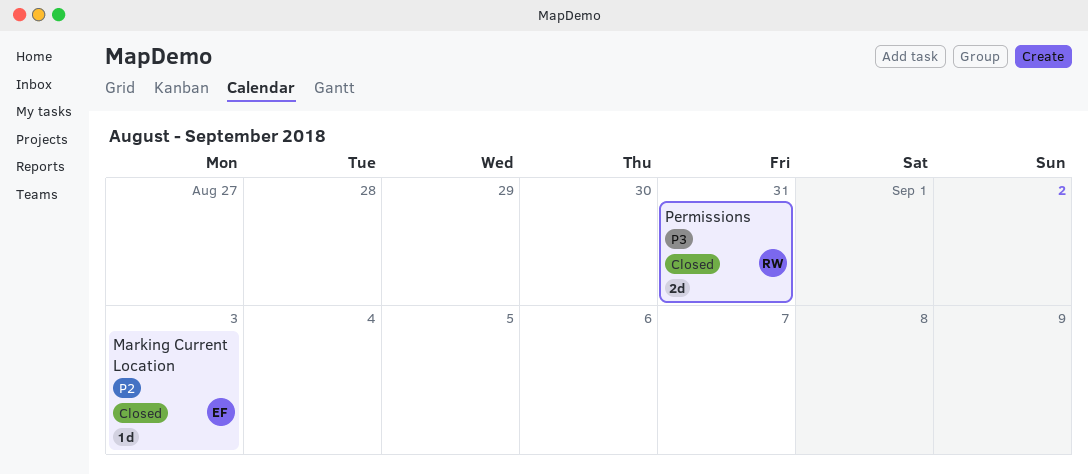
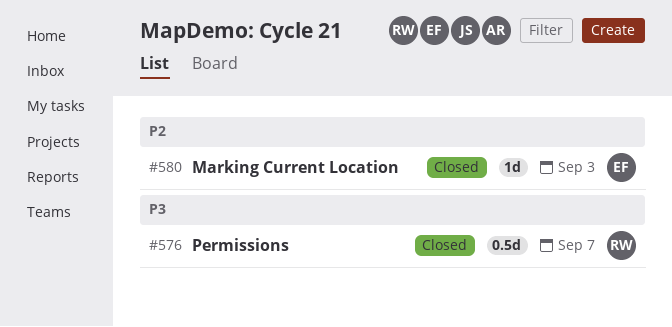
Permissions, estimate: 2d -> 0.5d
Permissions, due: Aug 31 -> Sep 7

